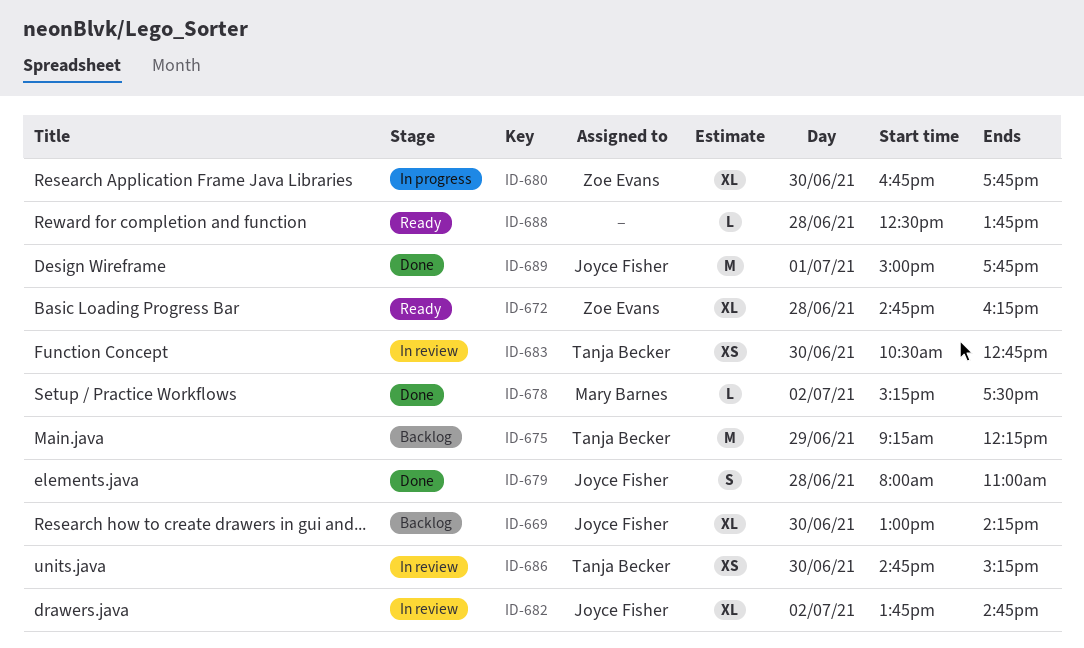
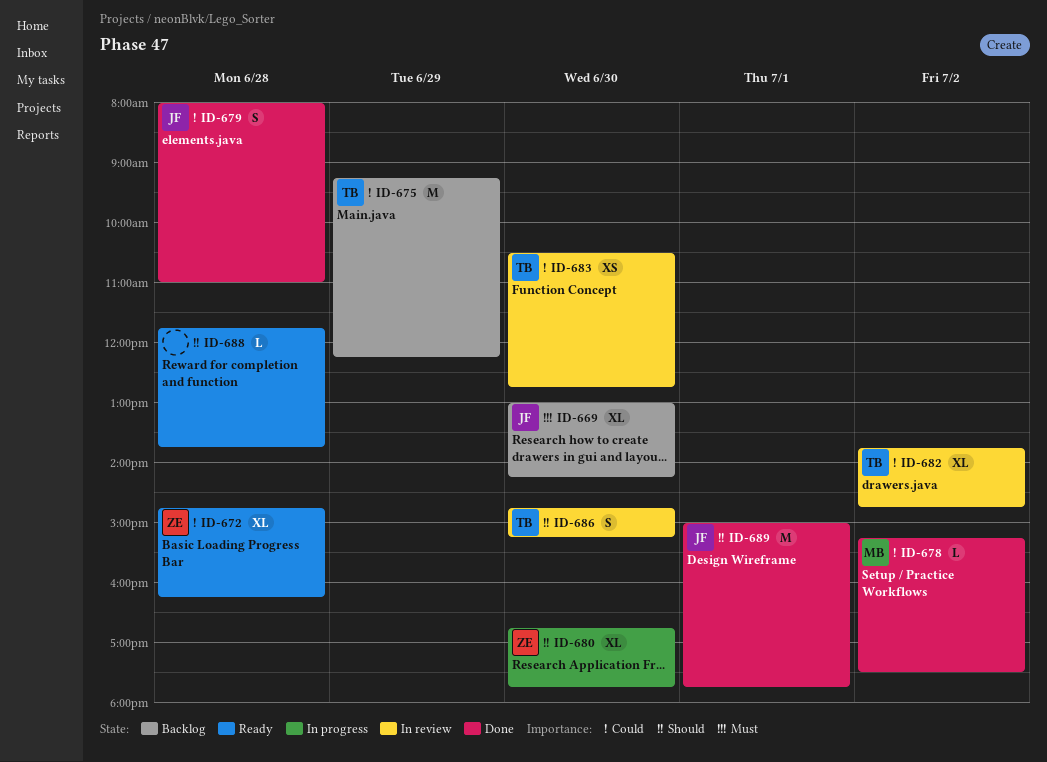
ID-682, owner: Joyce Fisher -> Tanja Becker
ID-686, estimate: XS -> S
ID-688, begins: 12:30 -> 11:45

